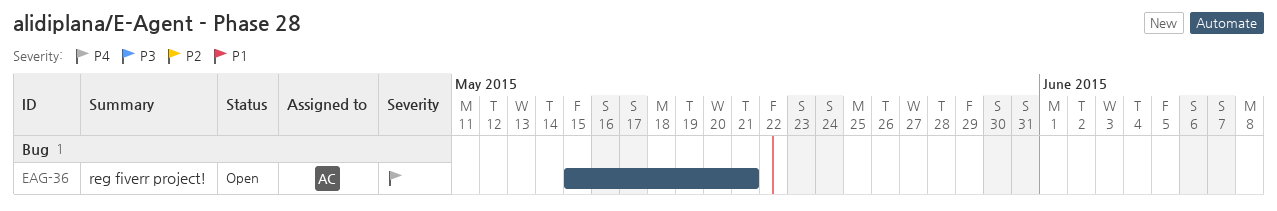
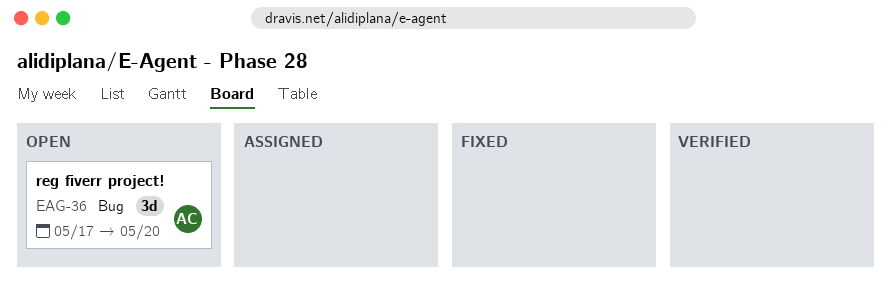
EAG-36, start: May 15 -> May 17
EAG-36, due: May 21 -> May 20

